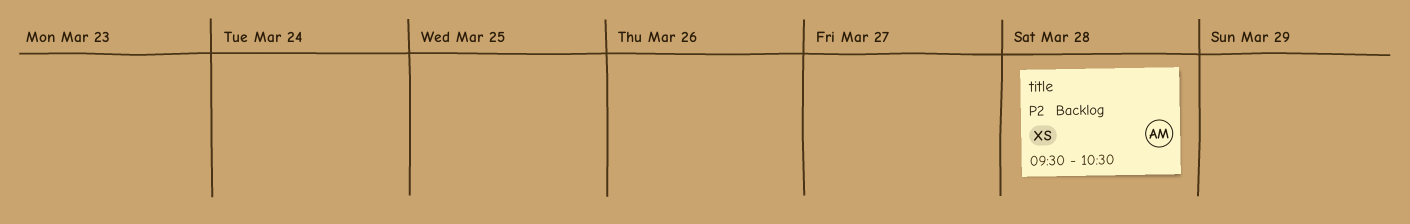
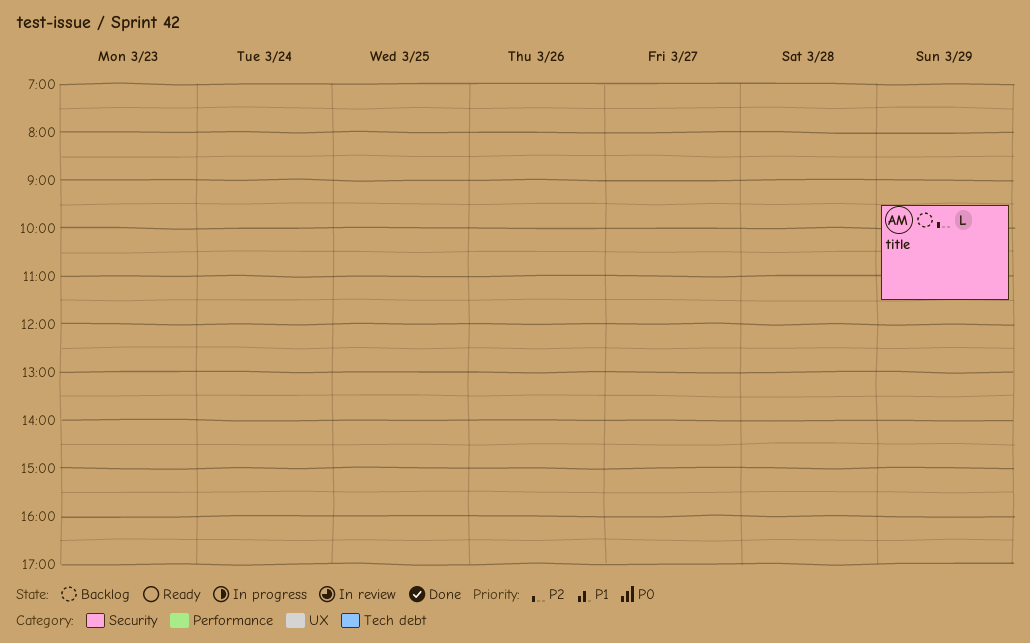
title, estimate: XS -> L
title, day: Mar 28 -> Mar 29
title, ends: 10:30 -> 11:30

